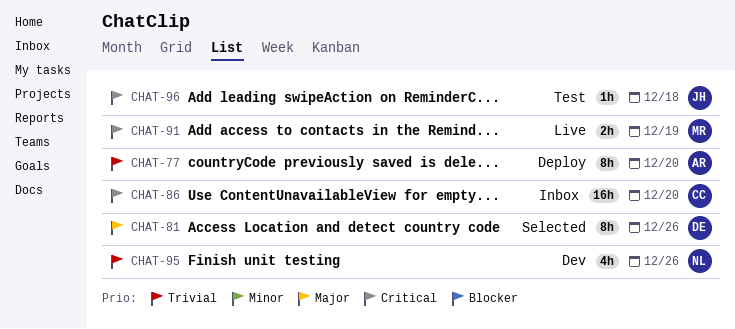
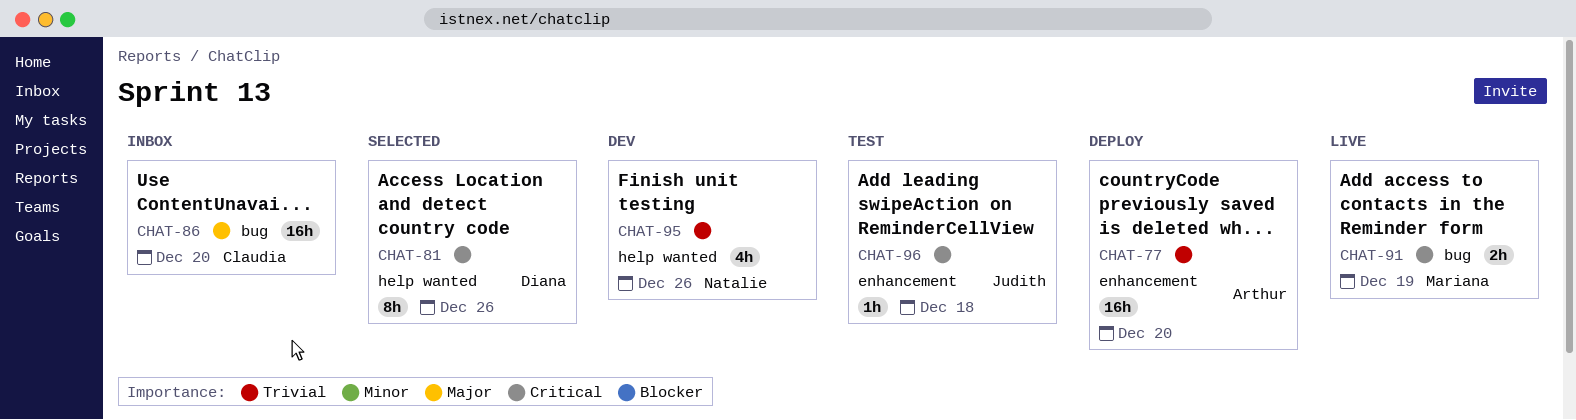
CHAT-77, estimate: 8h -> 16h
CHAT-81, priority: Major -> Critical
CHAT-86, priority: Critical -> Major

